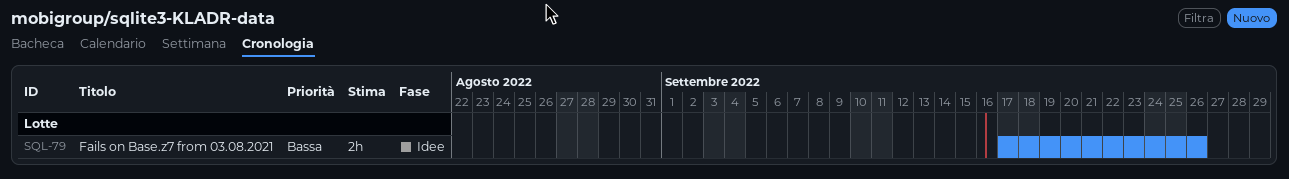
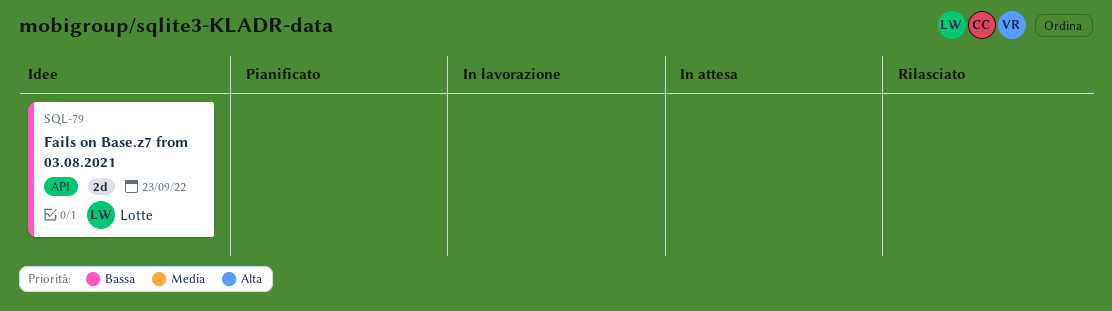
SQL-79, estimate: 2h -> 2d
SQL-79, due: Sep 26 -> Sep 23

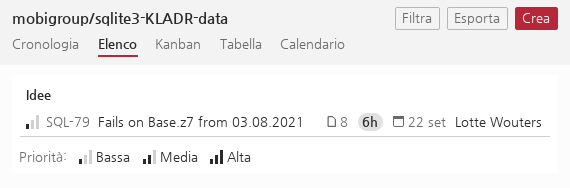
SQL-79, estimate: 2d -> 6h
SQL-79, due: Sep 23 -> Sep 22

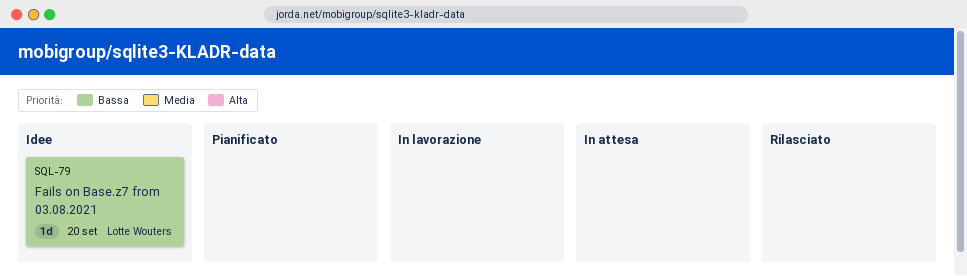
SQL-79, estimate: 6h -> 1d
SQL-79, due: Sep 22 -> Sep 20

